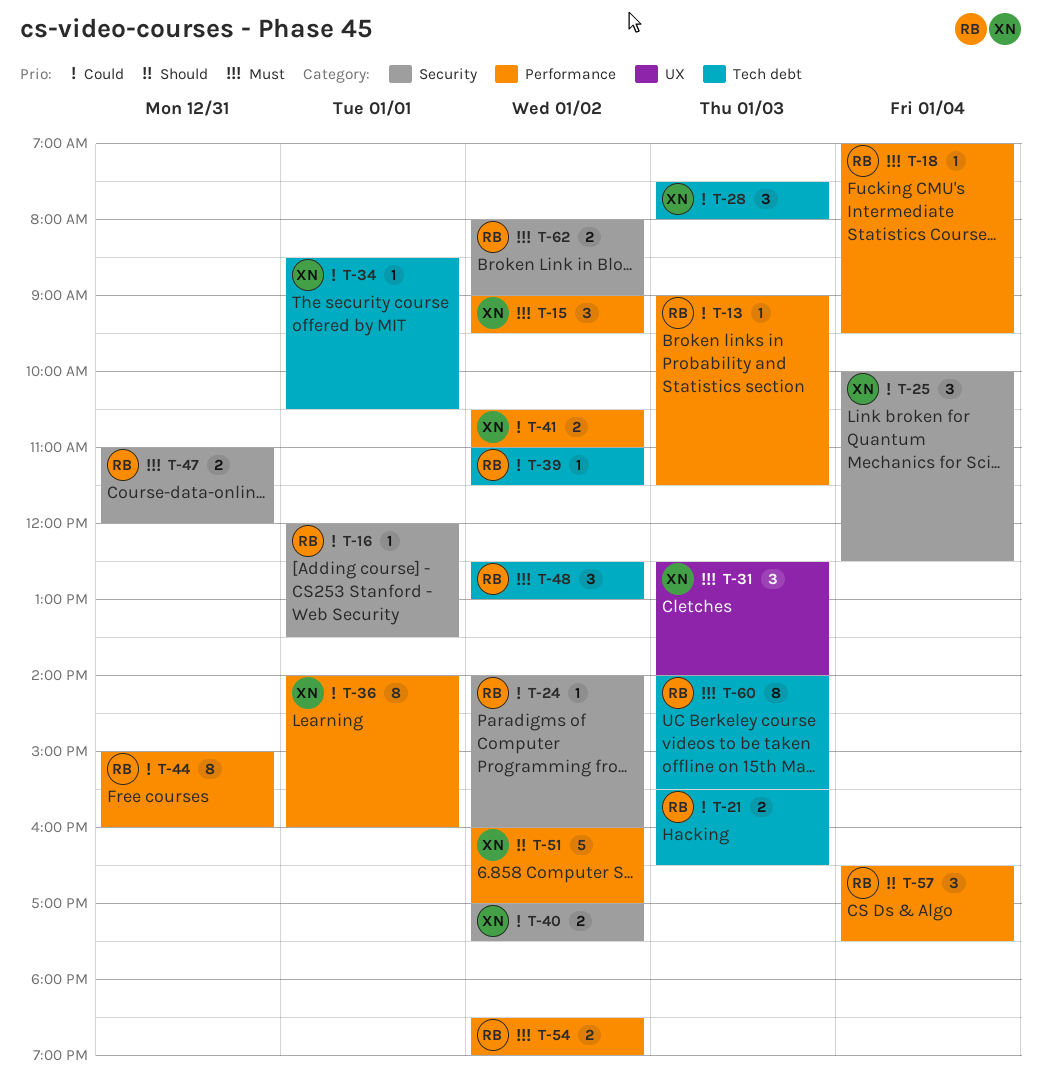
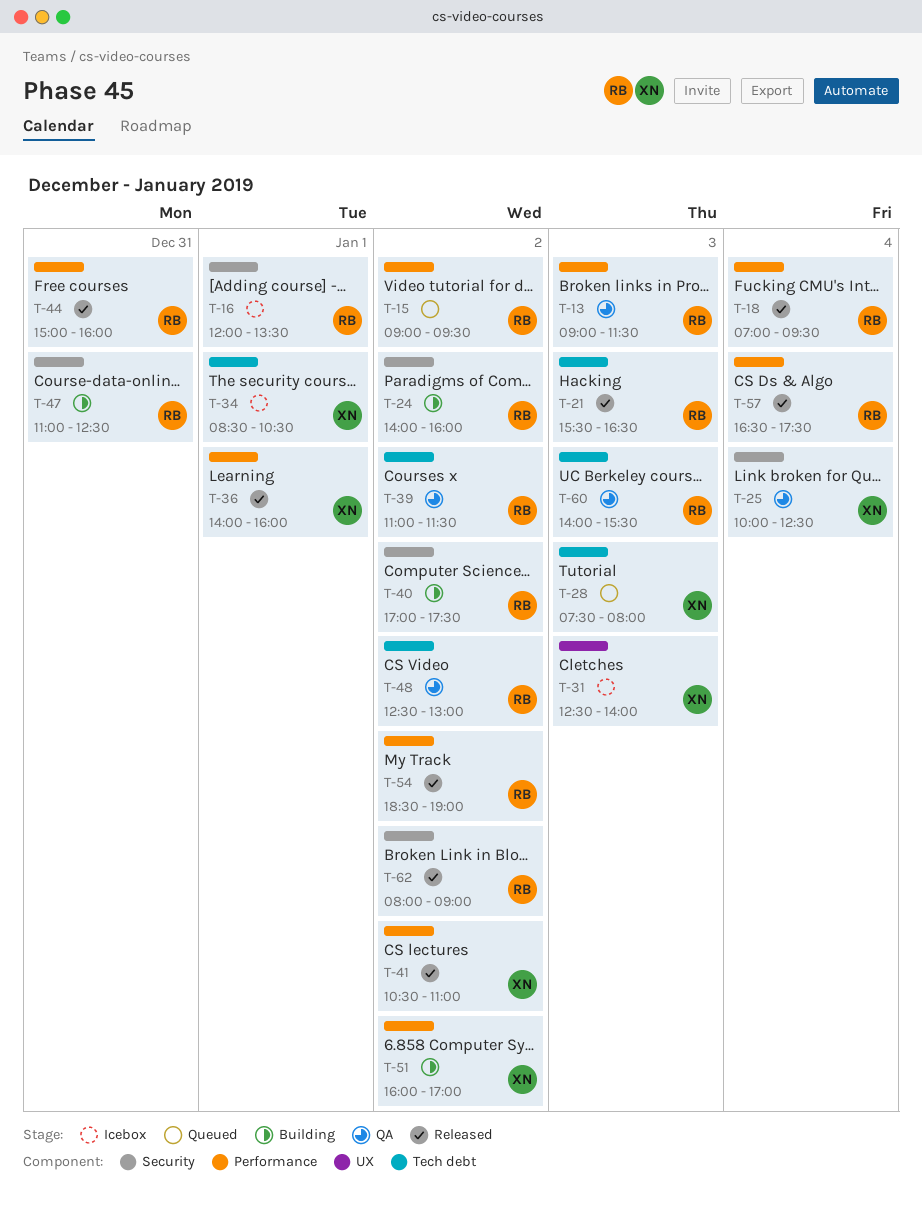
T-15, owner: XN -> RB
T-40, owner: XN -> RB
T-47, ends: 12:00 -> 12:30

